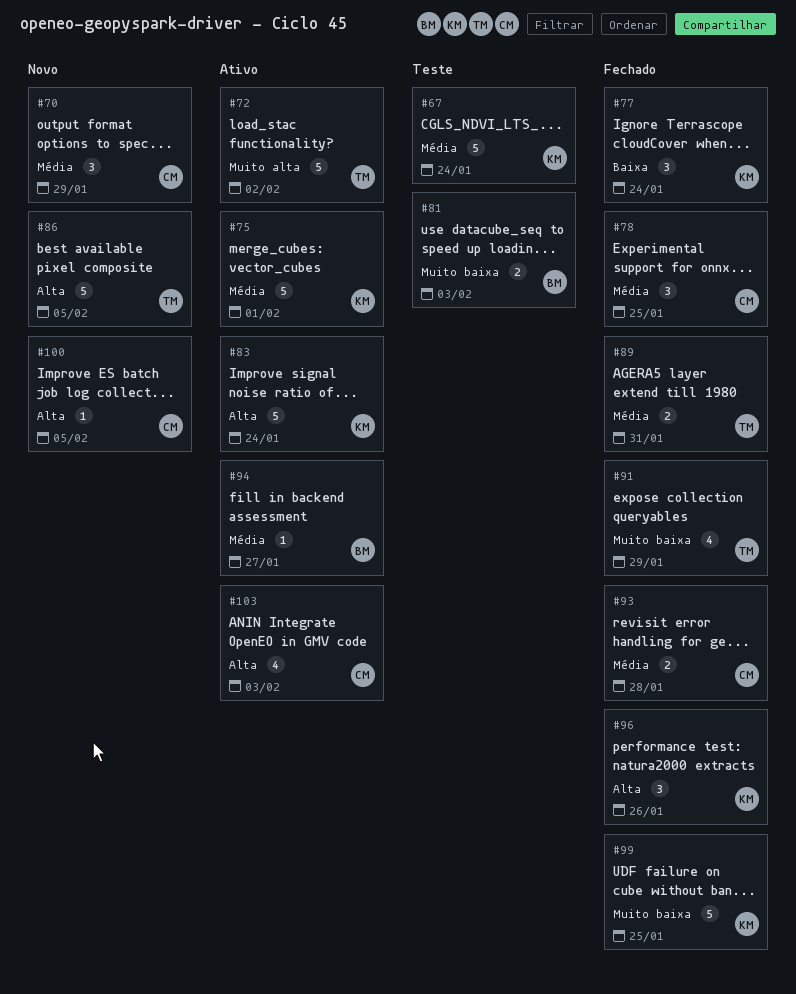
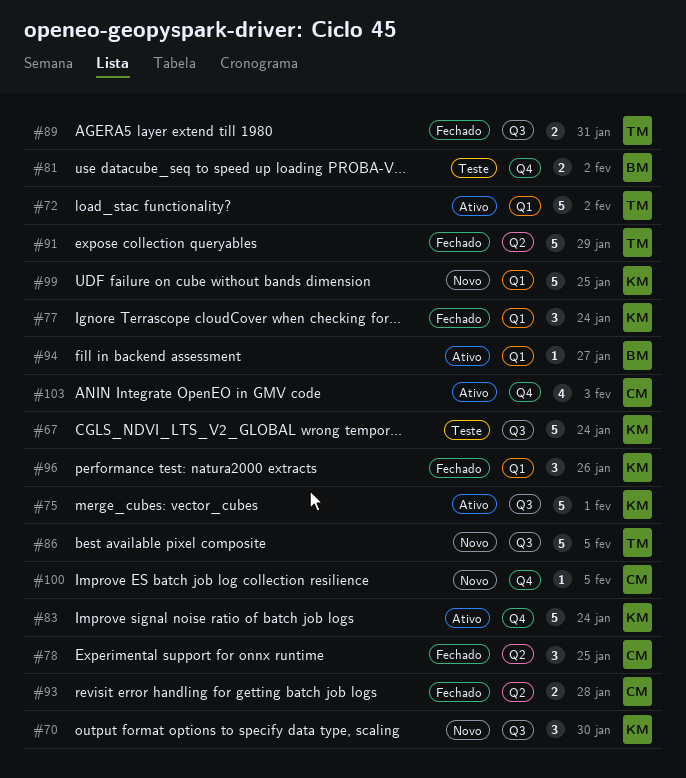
#70, owner: CM -> KM
#70, due: Jan 29 -> Jan 30
#81, due: Feb 3 -> Feb 2
#91, estimate: 4 -> 5
#99, status: Fechado -> Novo

